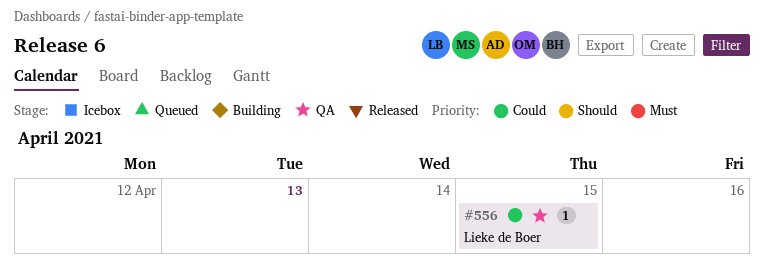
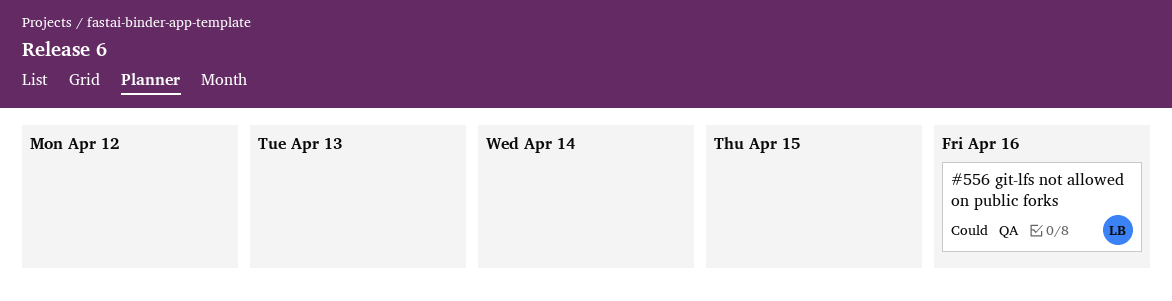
#556, due: Apr 15 -> Apr 16

